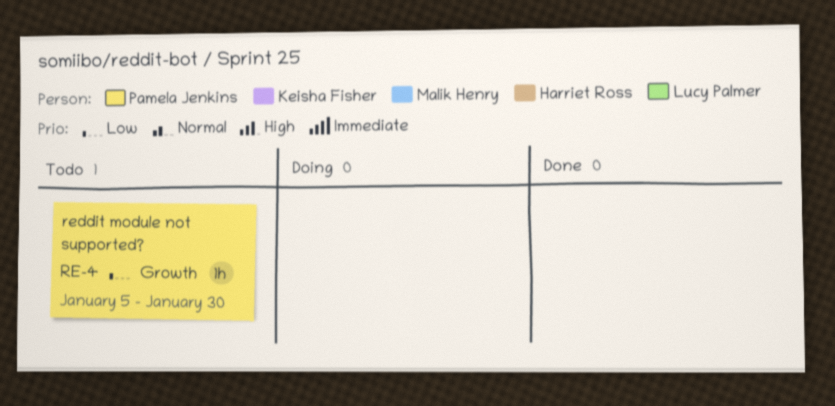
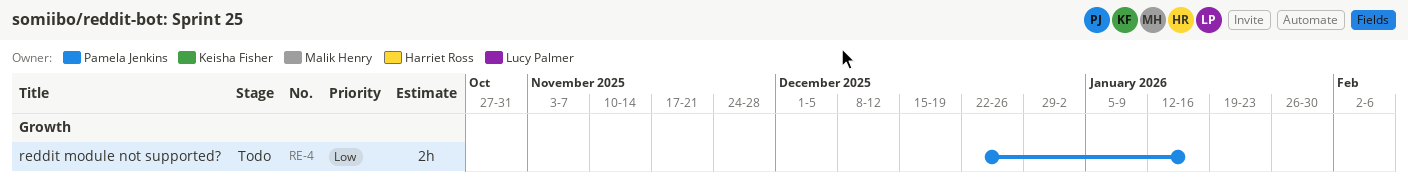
RE-4, estimate: 1h -> 2h
RE-4, start: Jan 5 -> Dec 22
RE-4, due: Jan 30 -> Jan 16

